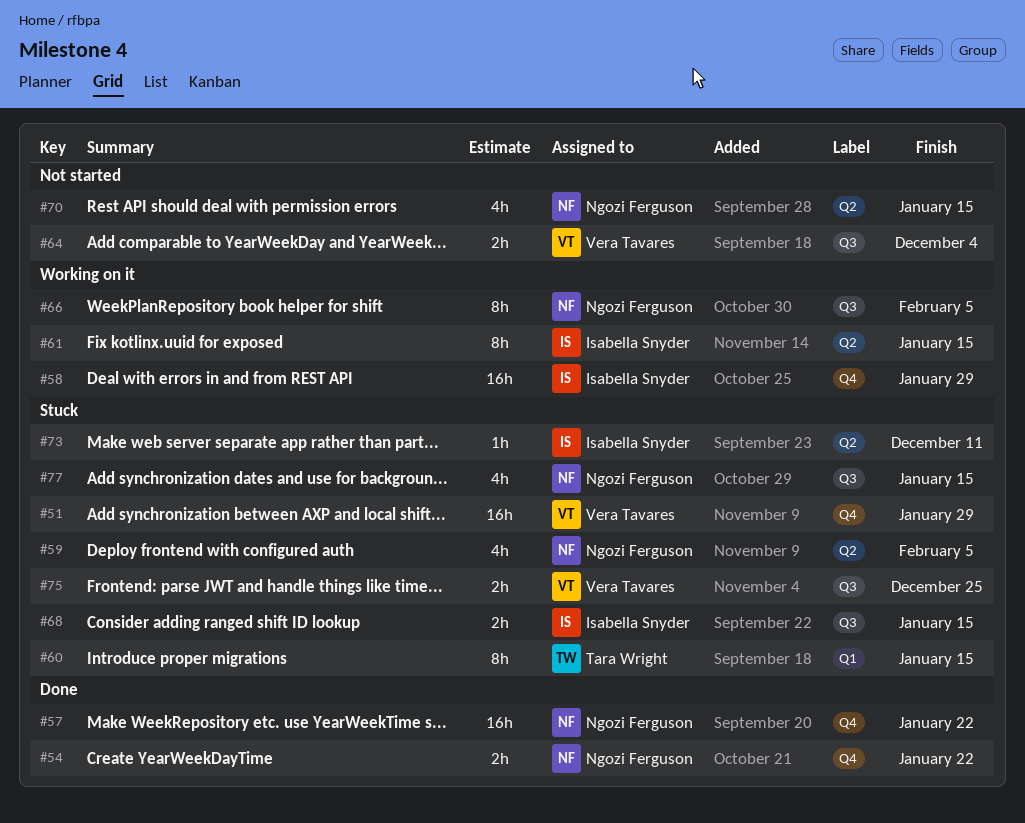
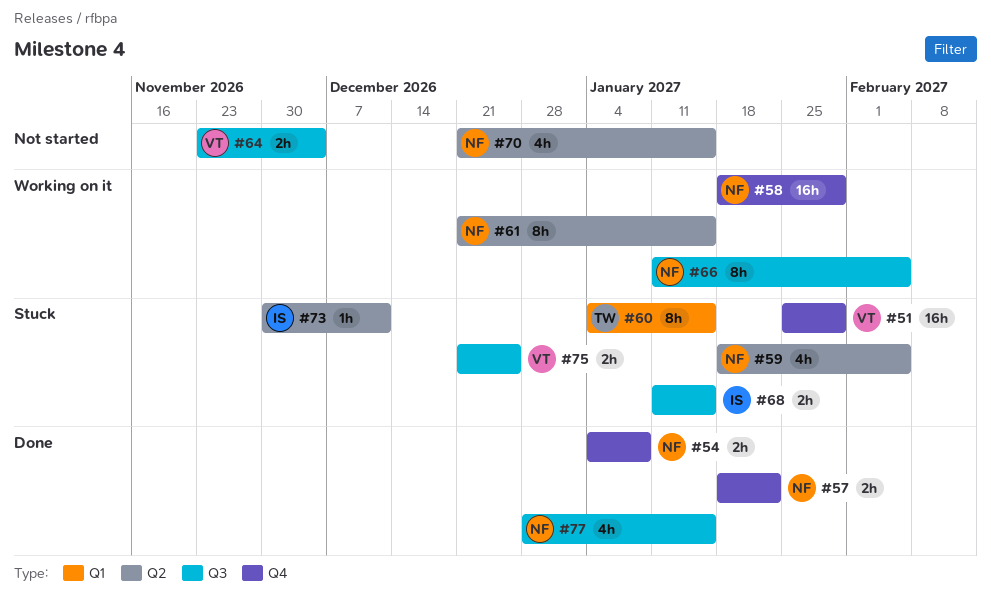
#54, due: Jan 22 -> Jan 8
#57, estimate: 16h -> 2h
#58, owner: Isabella Snyder -> Ngozi Ferguson
#61, owner: Isabella Snyder -> Ngozi Ferguson
#77, status: Stuck -> Done

